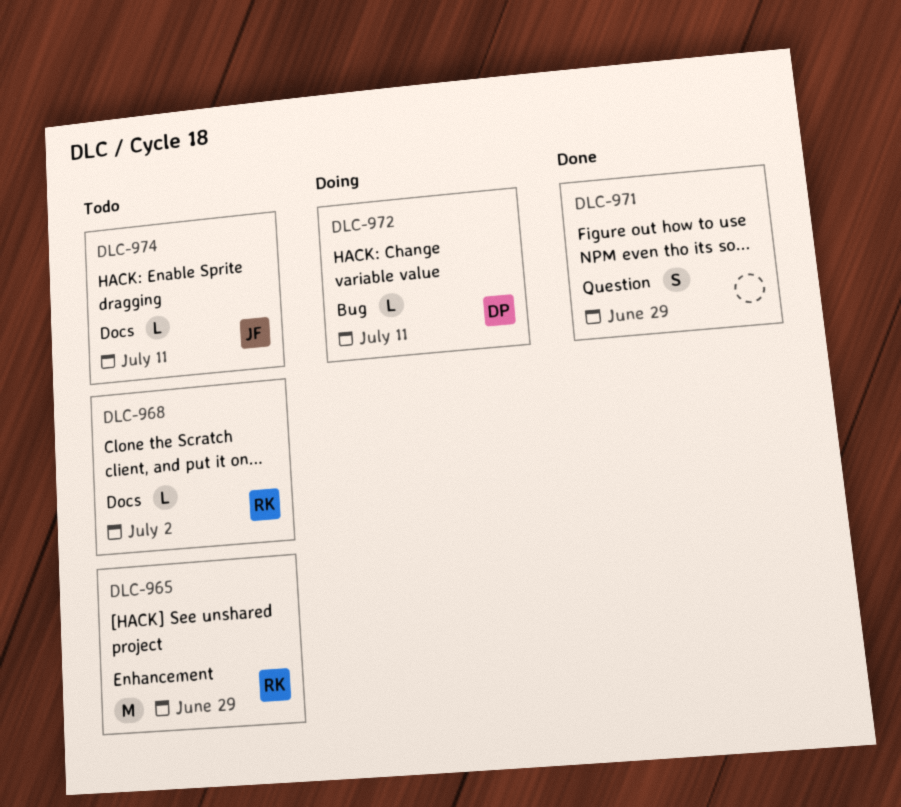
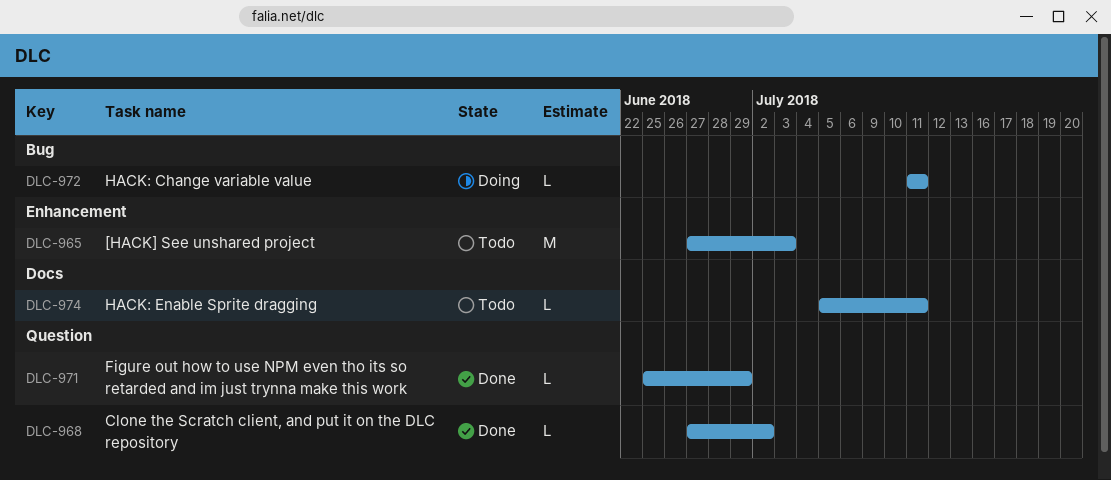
DLC-965, due: Jun 29 -> Jul 3
DLC-968, status: Todo -> Done
DLC-968, label: Docs -> Question
DLC-971, estimate: S -> L

